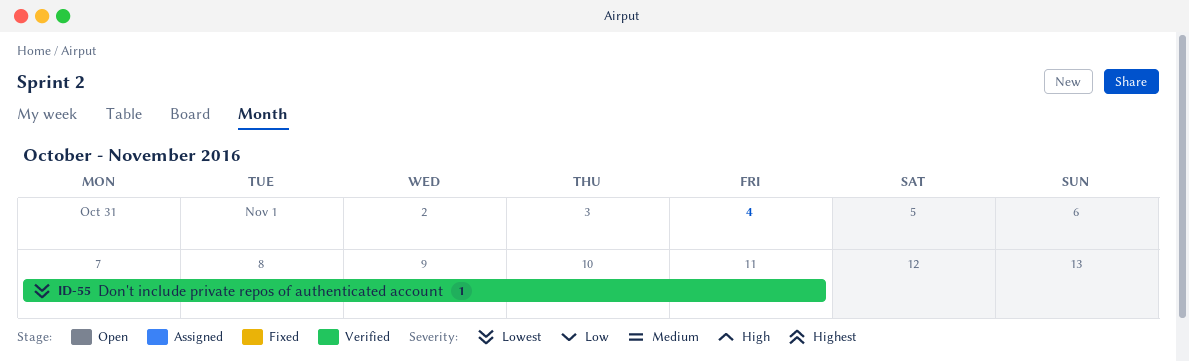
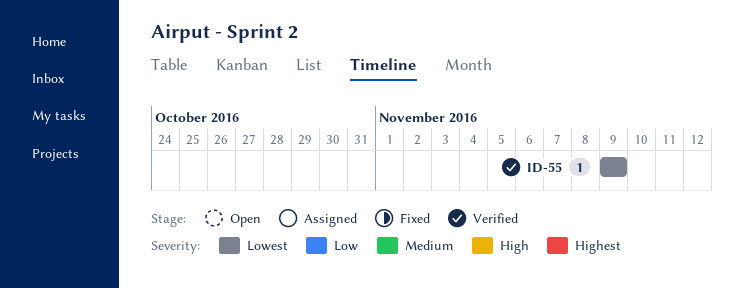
ID-55, start: Nov 7 -> Nov 9
ID-55, due: Nov 11 -> Nov 9

